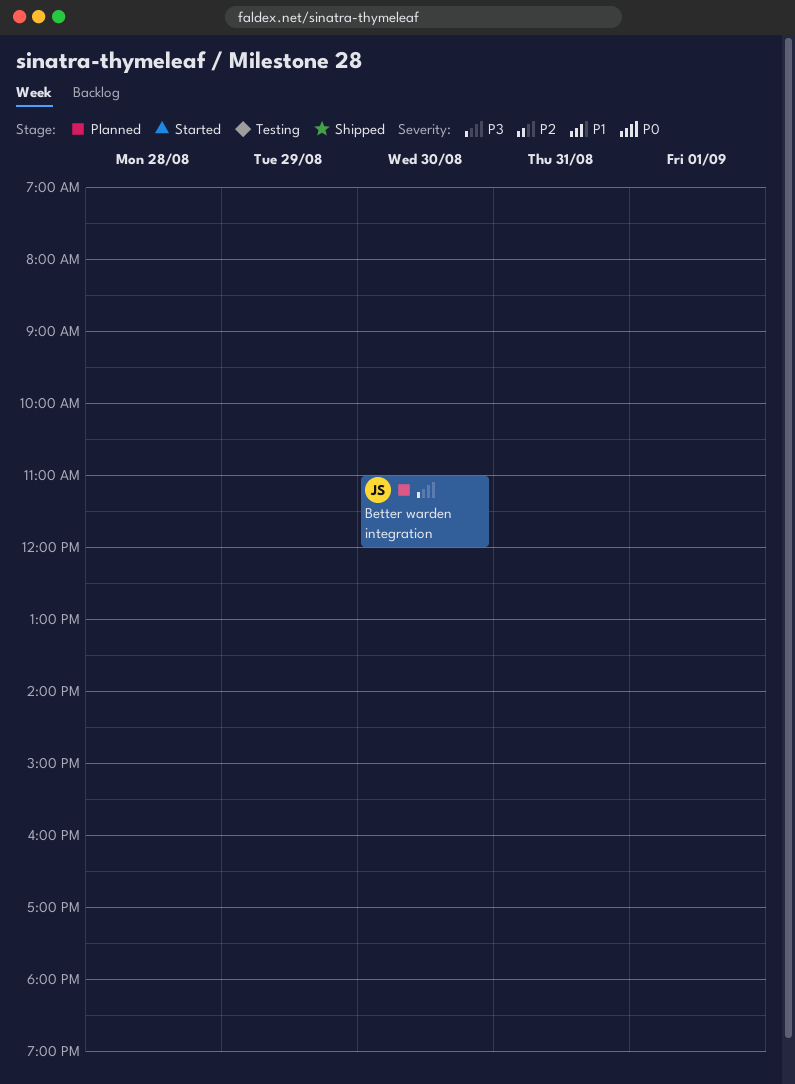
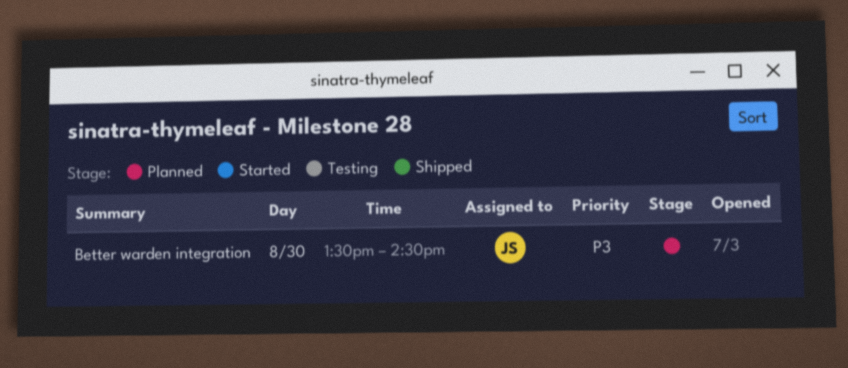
Better warden integration, begins: 11:00 -> 13:30
Better warden integration, ends: 12:00 -> 14:30

